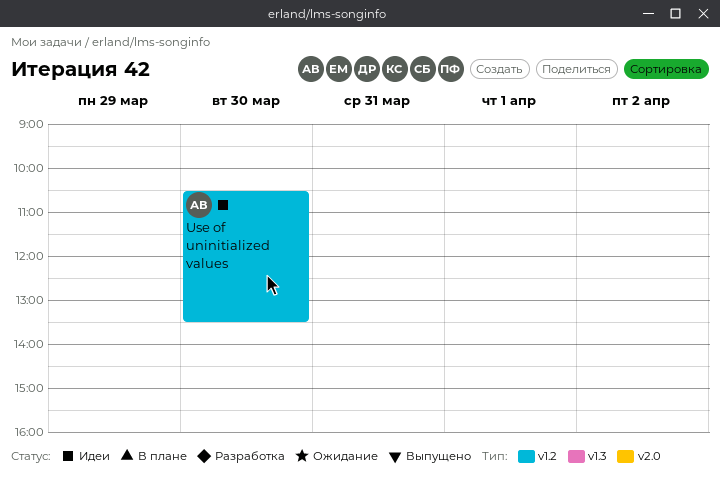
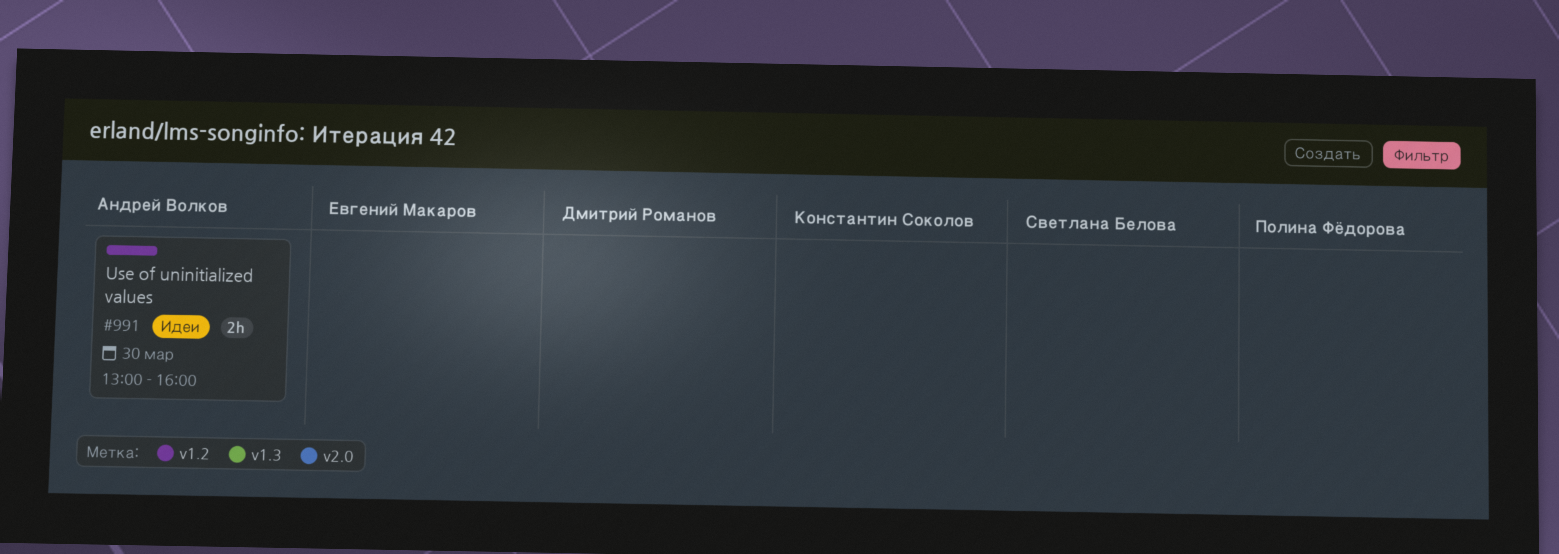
Use of uninitialized values, begins: 10:30 -> 13:00
Use of uninitialized values, ends: 13:30 -> 16:00

